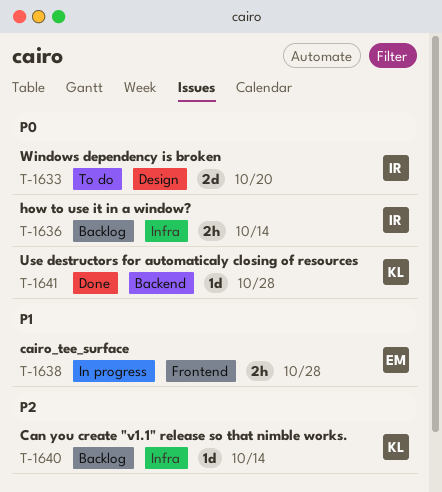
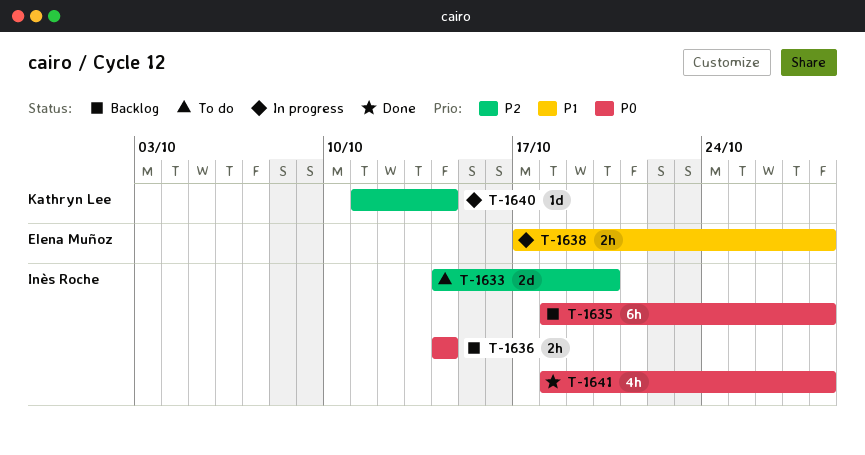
T-1633, priority: P0 -> P2
T-1635: none -> present
T-1640, status: Backlog -> In progress
T-1641, owner: Kathryn Lee -> Inès Roche
T-1641, estimate: 1d -> 4h

